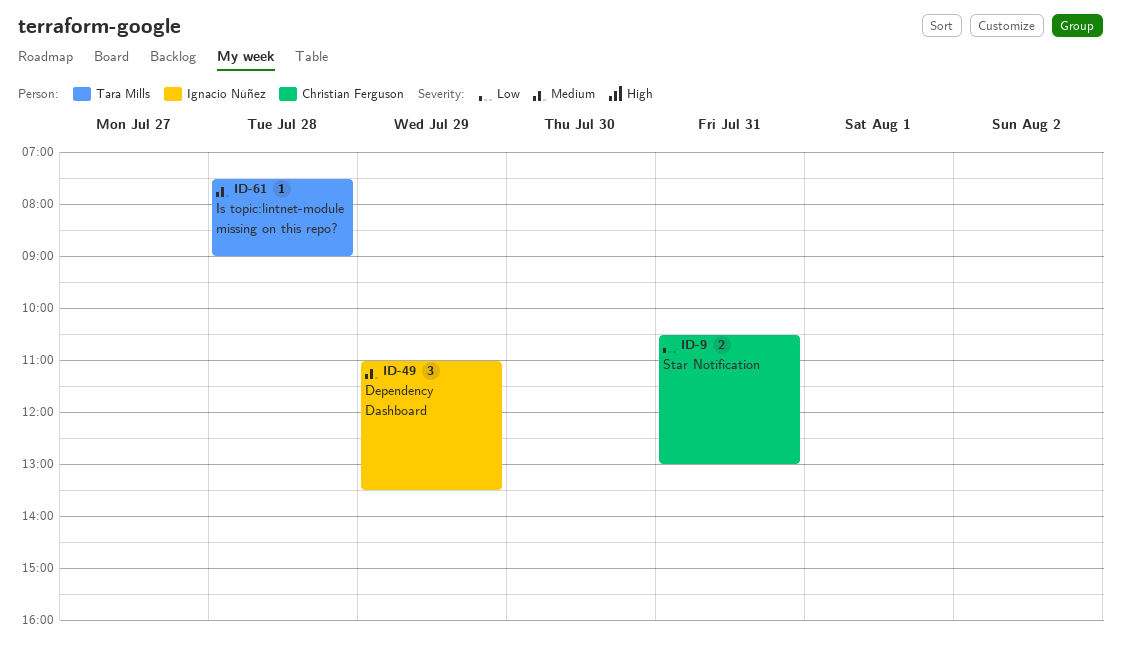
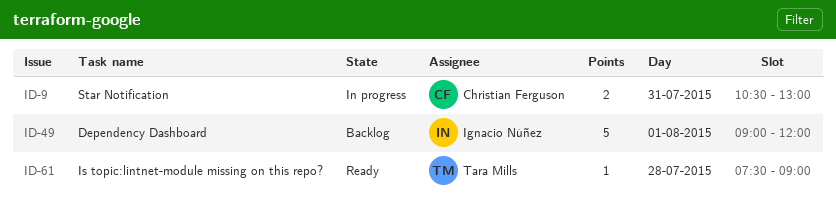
ID-49, estimate: 3 -> 5
ID-49, day: Jul 29 -> Aug 1
ID-49, begins: 11:00 -> 09:00
ID-49, ends: 13:30 -> 12:00

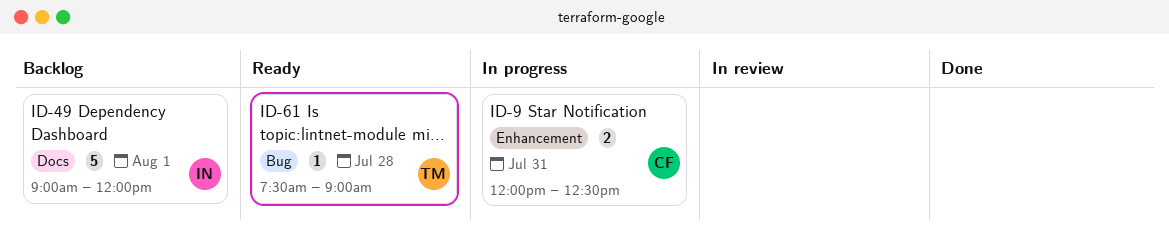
ID-9, begins: 10:30 -> 12:00
ID-9, ends: 13:00 -> 12:30

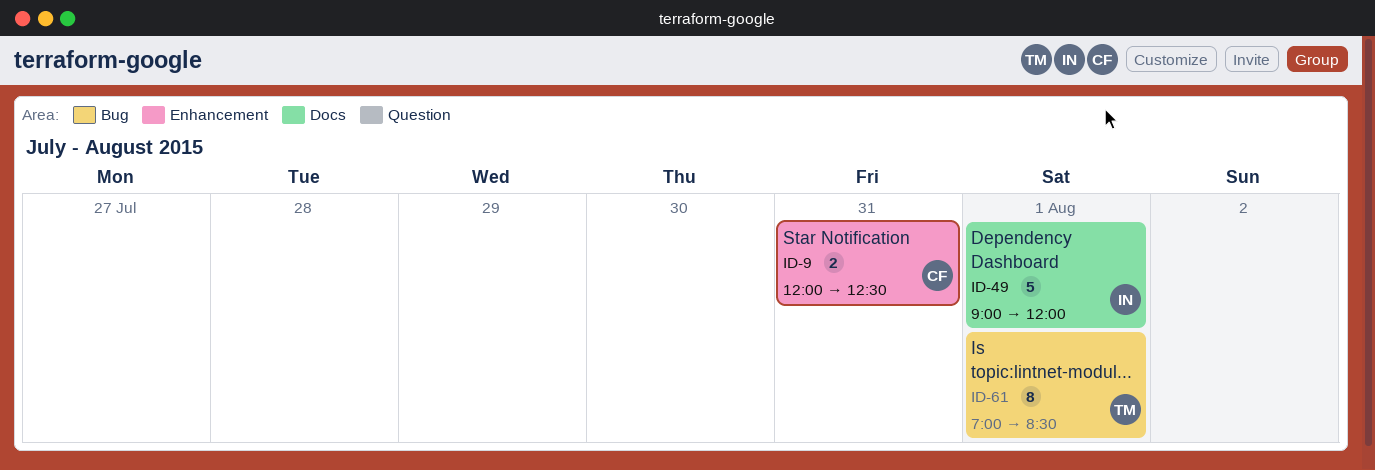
ID-61, estimate: 1 -> 8
ID-61, day: Jul 28 -> Aug 1
ID-61, begins: 07:30 -> 07:00
ID-61, ends: 09:00 -> 08:30

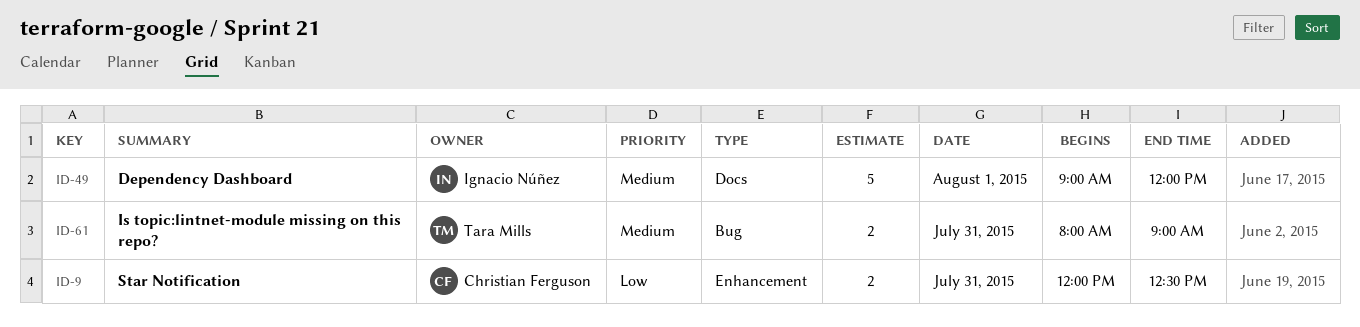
ID-61, estimate: 8 -> 2
ID-61, day: Aug 1 -> Jul 31
ID-61, begins: 07:00 -> 08:00
ID-61, ends: 08:30 -> 09:00

